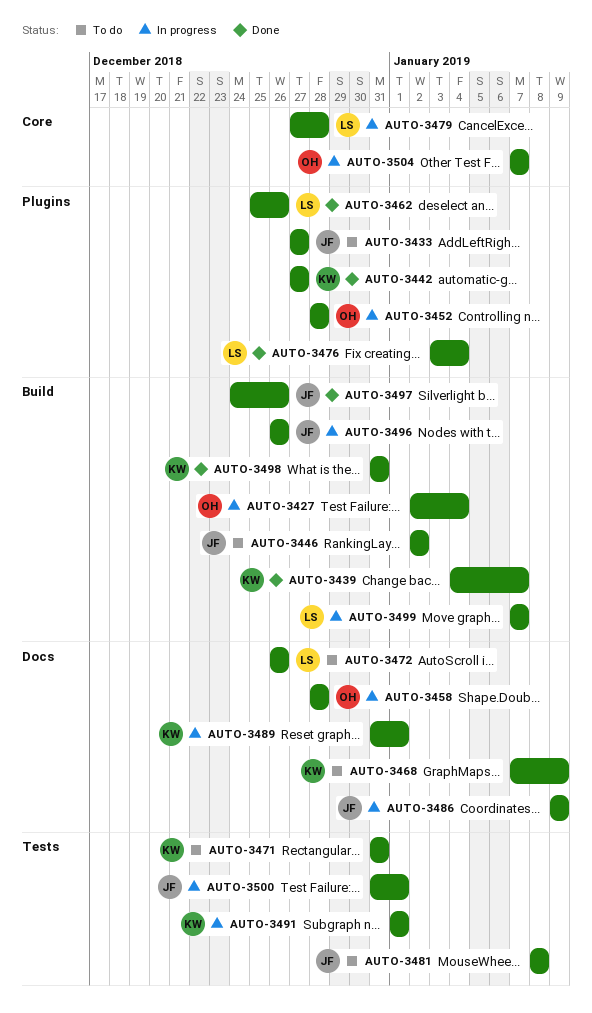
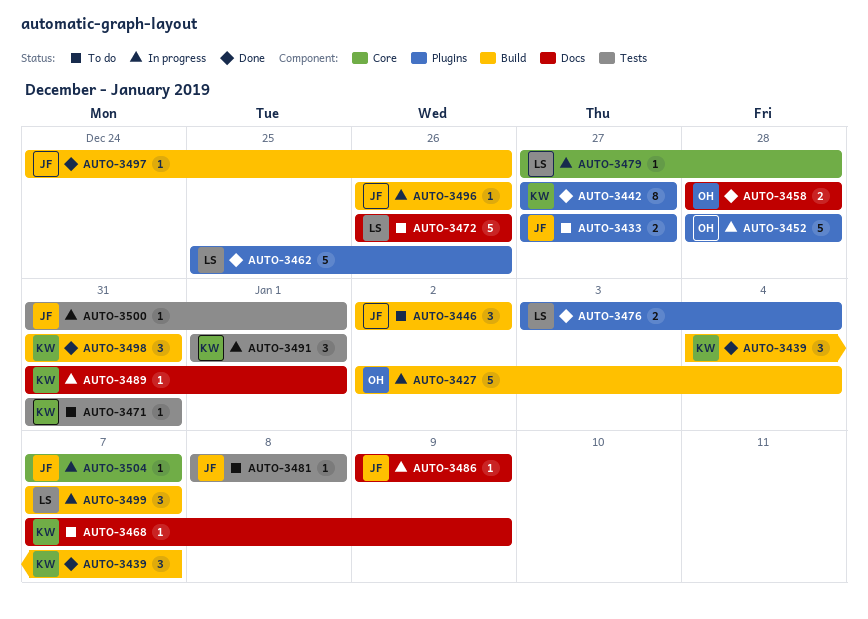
AUTO-3458, status: In progress -> Done
AUTO-3504, owner: OH -> JF

